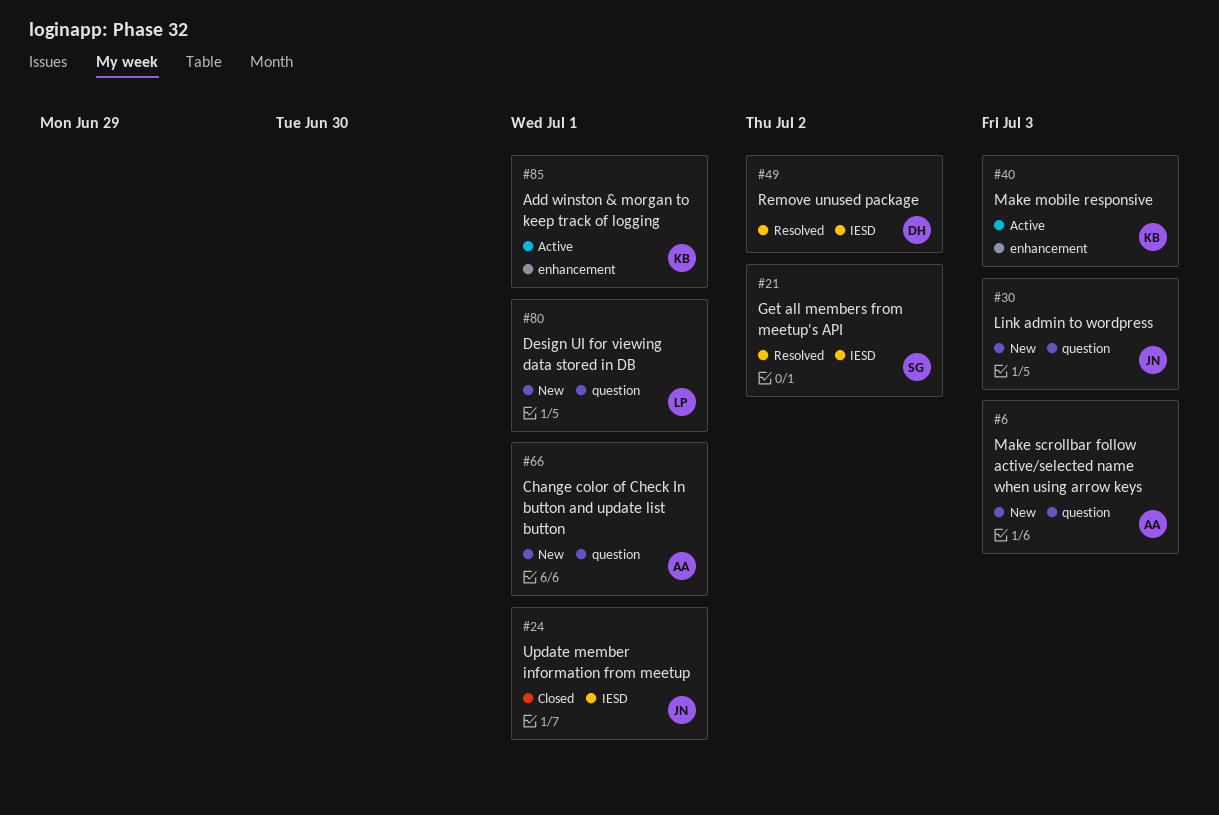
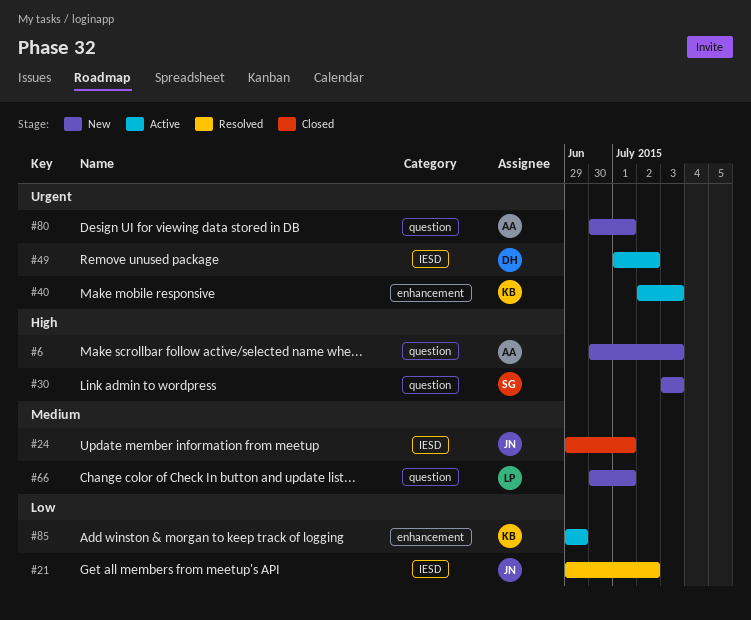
#21, owner: SG -> JN
#30, owner: JN -> SG
#49, status: Resolved -> Active
#66, owner: AA -> LP
#80, owner: LP -> AA
#85, due: Jul 1 -> Jun 29

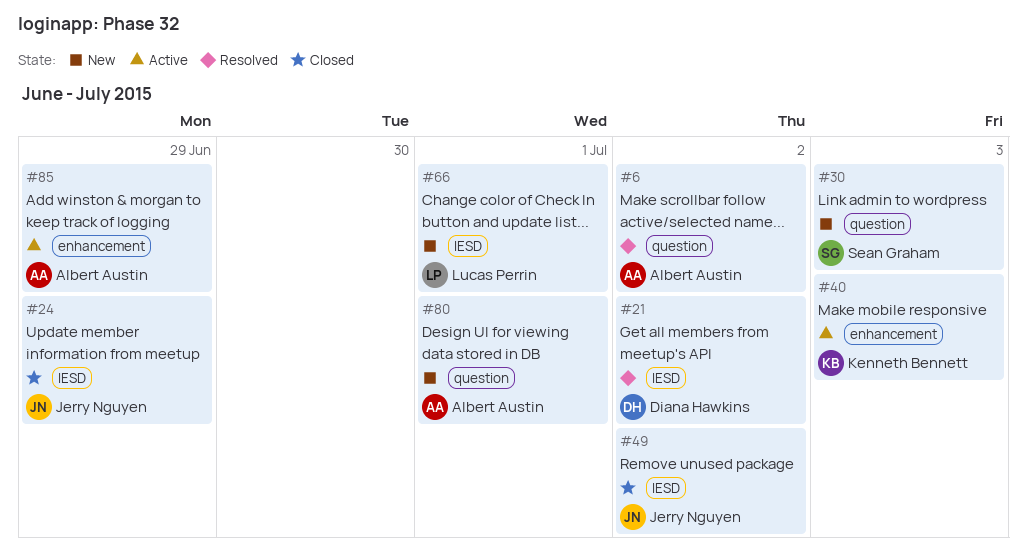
#6, status: New -> Resolved
#6, due: Jul 3 -> Jul 2
#21, owner: Jerry Nguyen -> Diana Hawkins
#24, due: Jul 1 -> Jun 29
#49, status: Active -> Closed
#49, owner: Diana Hawkins -> Jerry Nguyen
#66, label: question -> IESD
#85, owner: Kenneth Bennett -> Albert Austin

